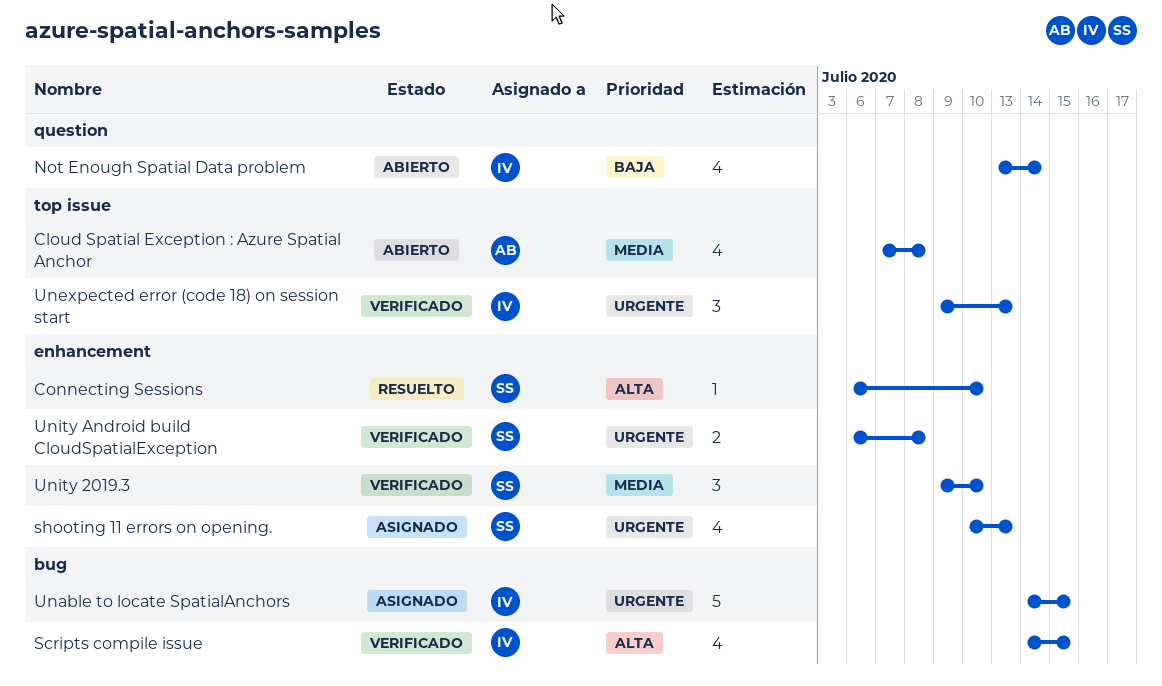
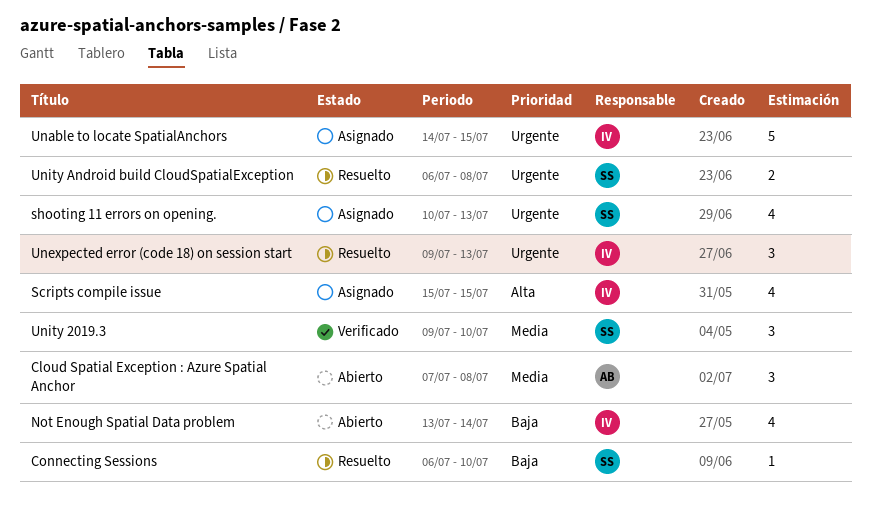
Cloud Spatial Exception : Azure Spatial Anchor, estimate: 4 -> 3
Connecting Sessions, priority: Alta -> Baja
Scripts compile issue, status: Verificado -> Asignado
Scripts compile issue, start: Jul 14 -> Jul 15
Unexpected error (code 18) on session start, status: Verificado -> Resuelto
Unity Android build CloudSpatialException, status: Verificado -> Resuelto

